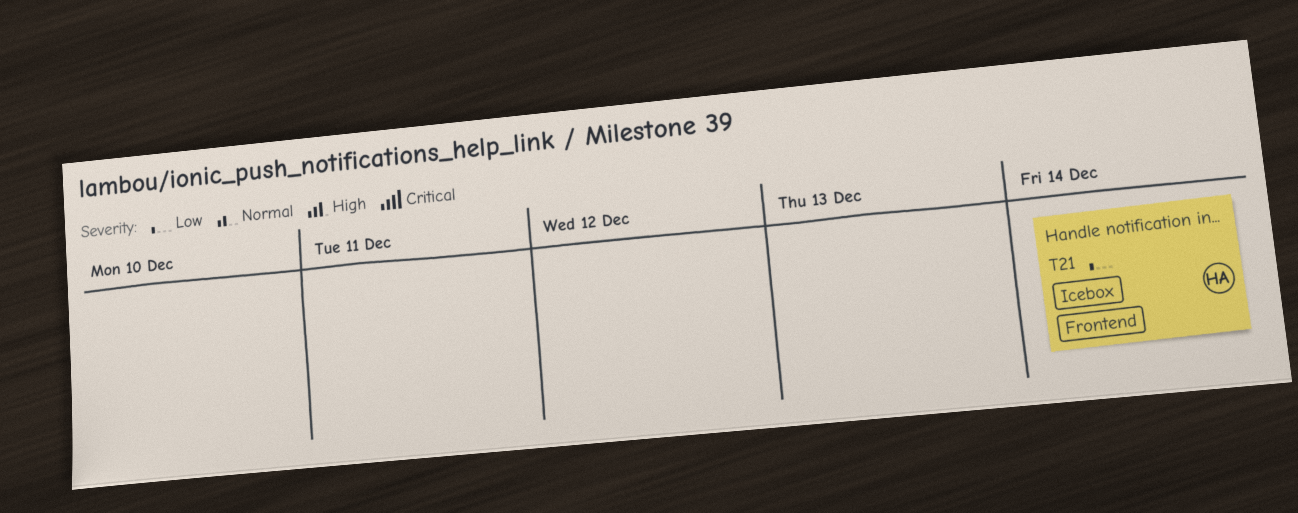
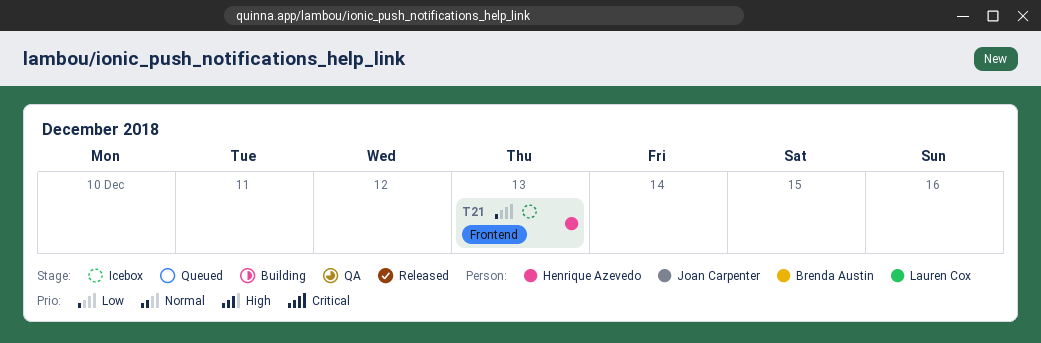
T21, due: Dec 14 -> Dec 13

